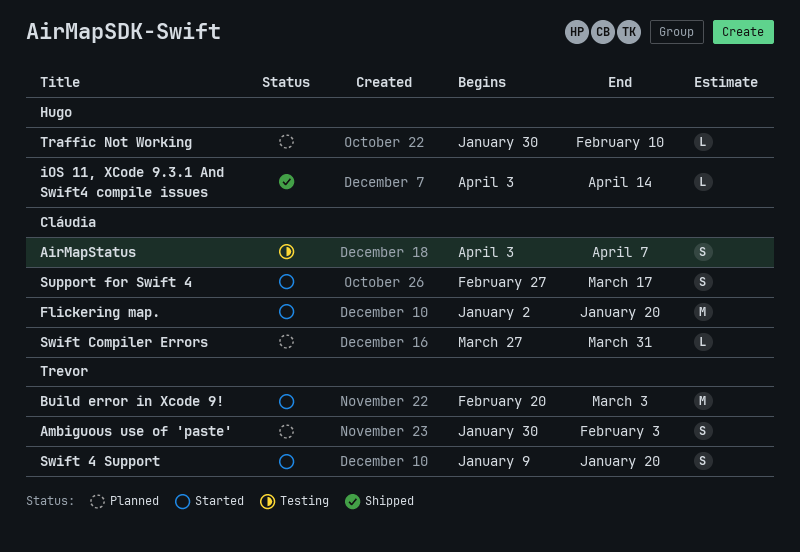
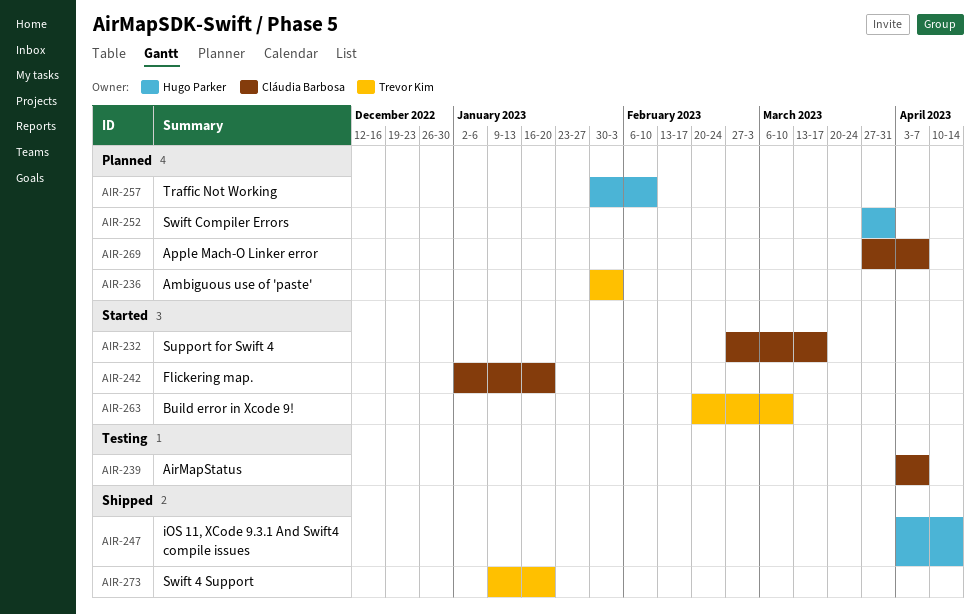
Apple Mach-O Linker error: none -> present
Build error in Xcode 9!, due: Mar 3 -> Mar 10
Swift 4 Support, status: Started -> Shipped
Swift Compiler Errors, owner: Cláudia Barbosa -> Hugo Parker

